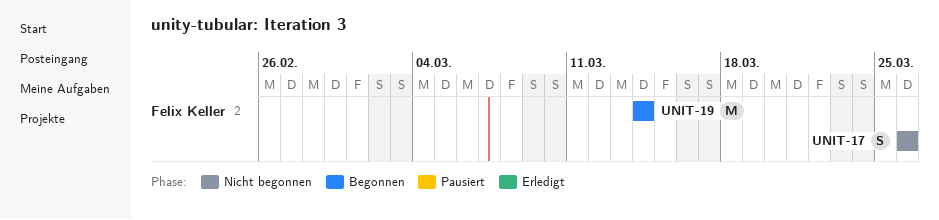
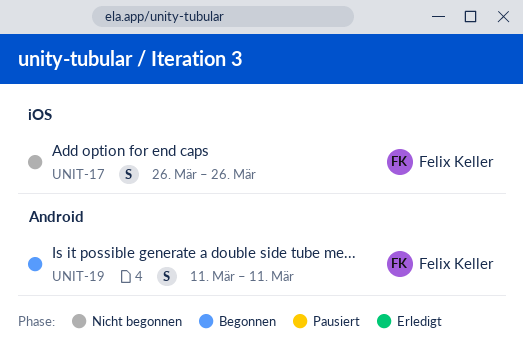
UNIT-19, estimate: M -> S
UNIT-19, start: Mar 14 -> Mar 11
UNIT-19, due: Mar 14 -> Mar 11

